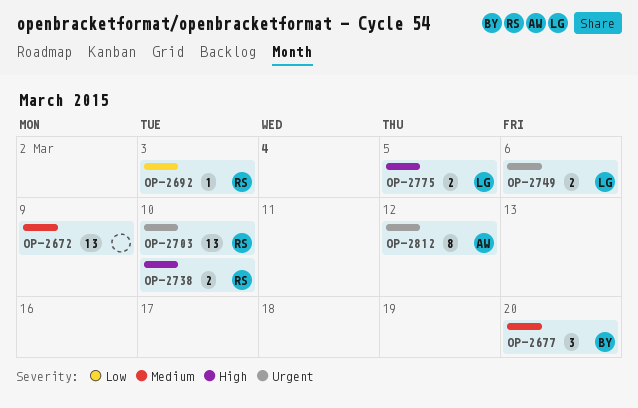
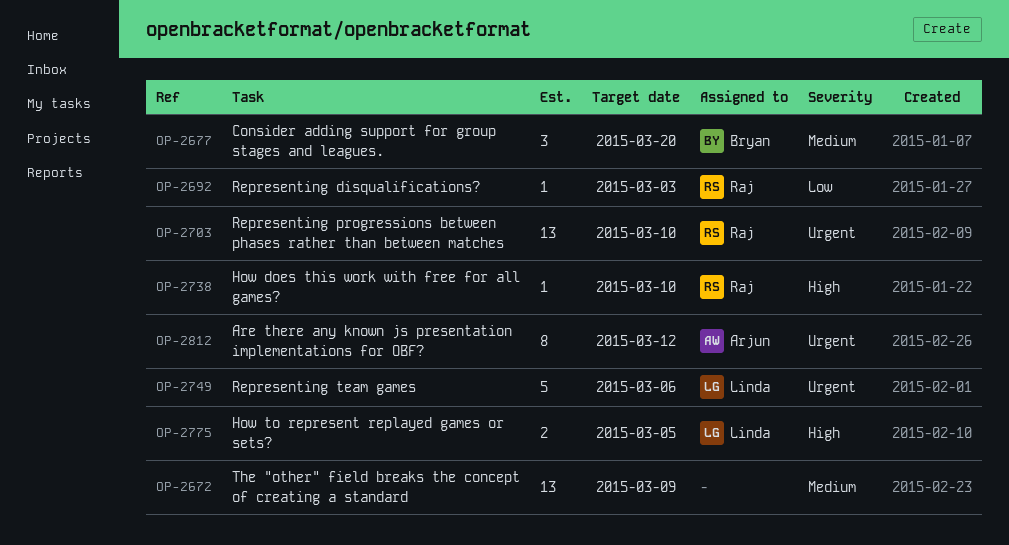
OP-2738, estimate: 2 -> 1
OP-2749, estimate: 2 -> 5

